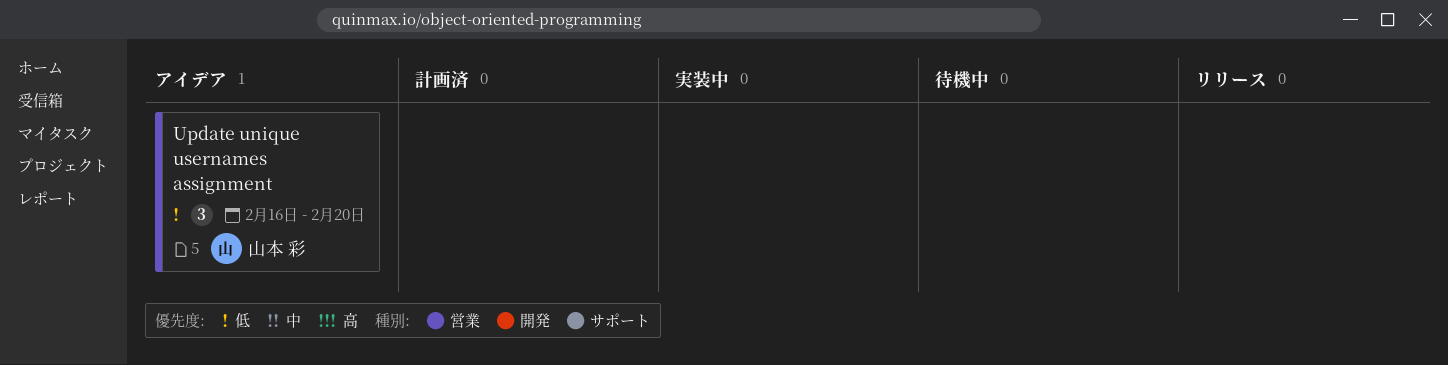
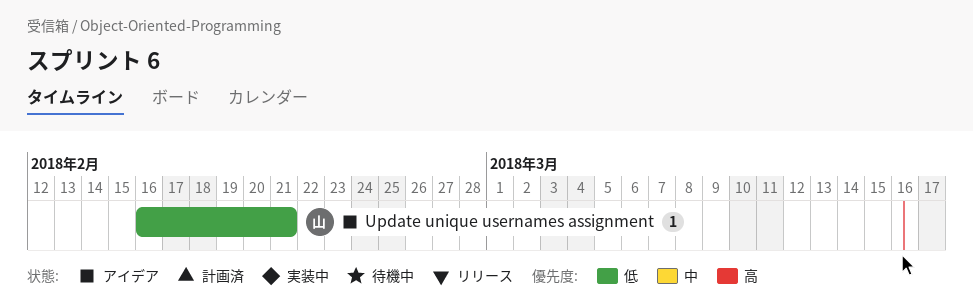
Update unique usernames assignment, estimate: 3 -> 1
Update unique usernames assignment, due: Feb 20 -> Feb 21

